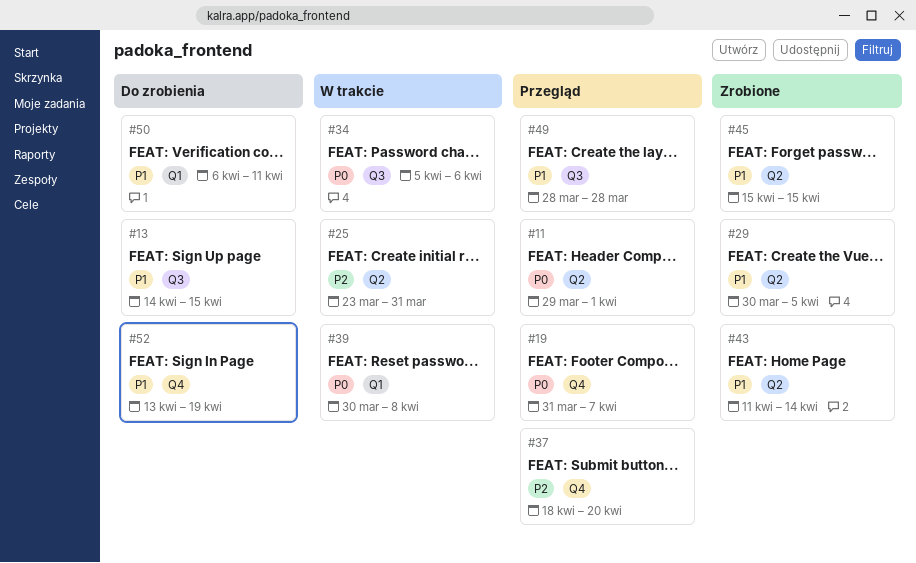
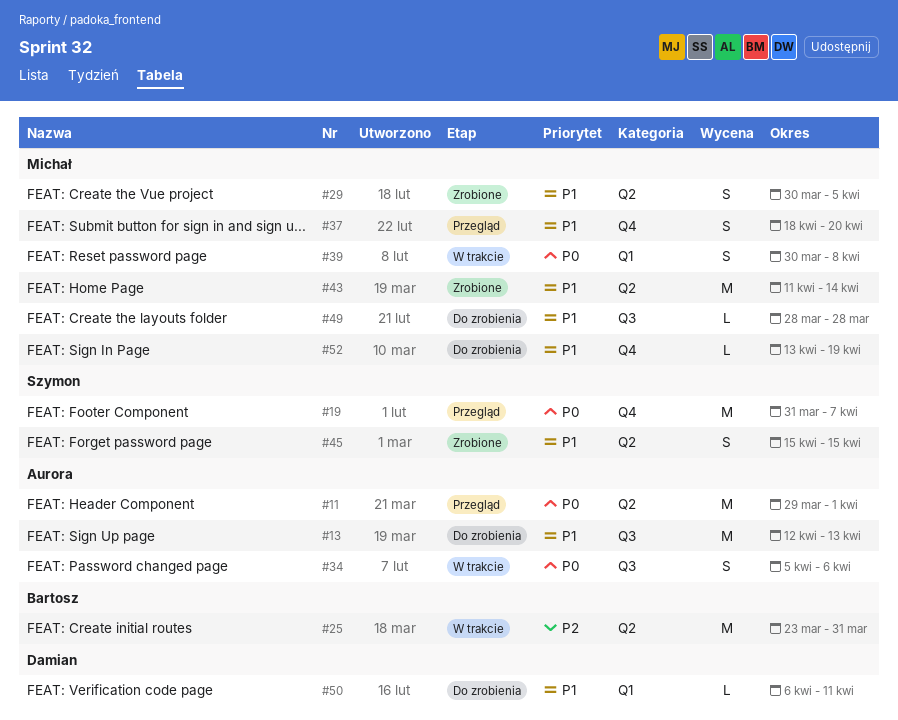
#13, start: Apr 14 -> Apr 12
#13, due: Apr 15 -> Apr 13
#37, priority: P2 -> P1
#49, status: Przegląd -> Do zrobienia

